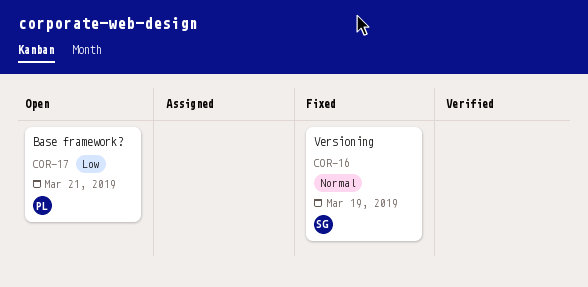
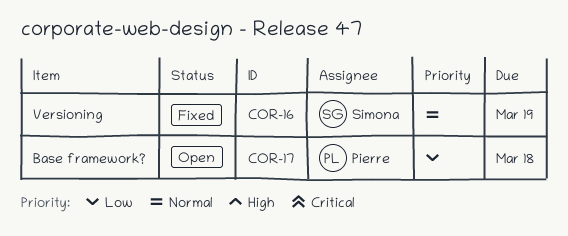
COR-17, due: Mar 21 -> Mar 18

